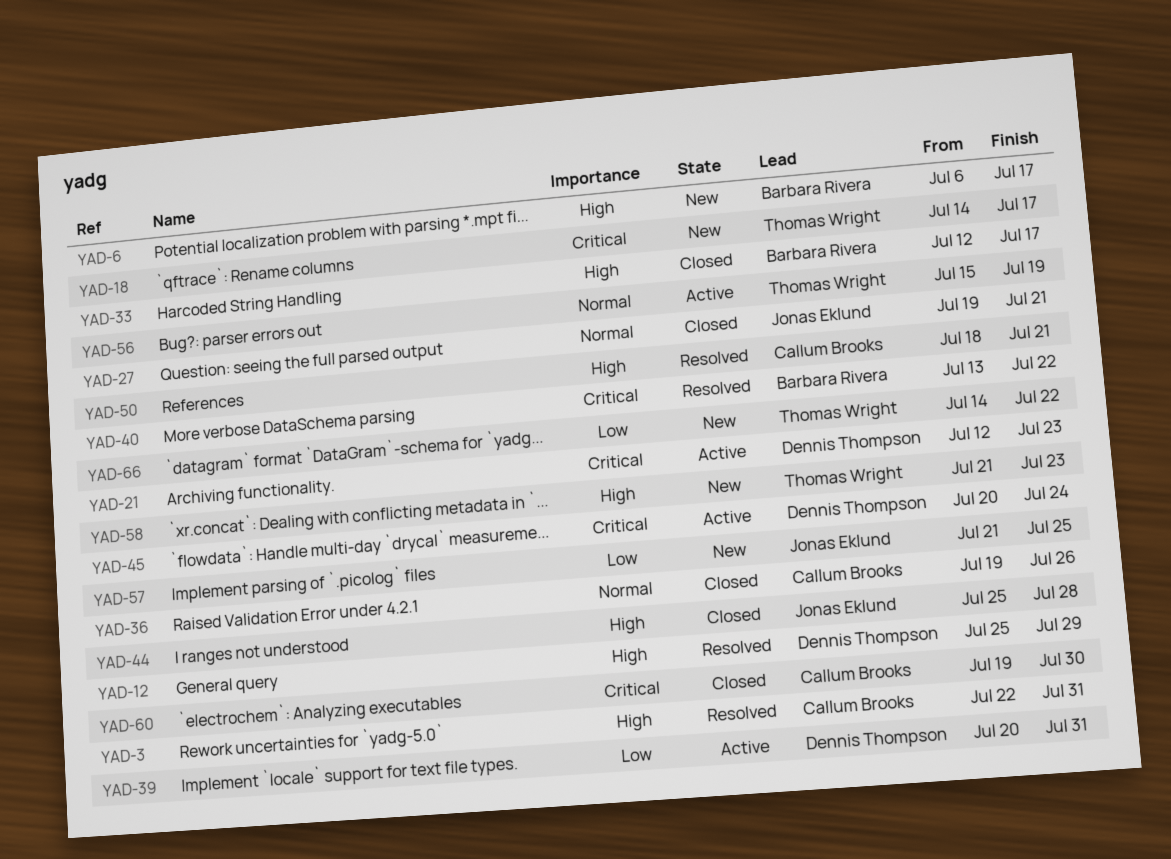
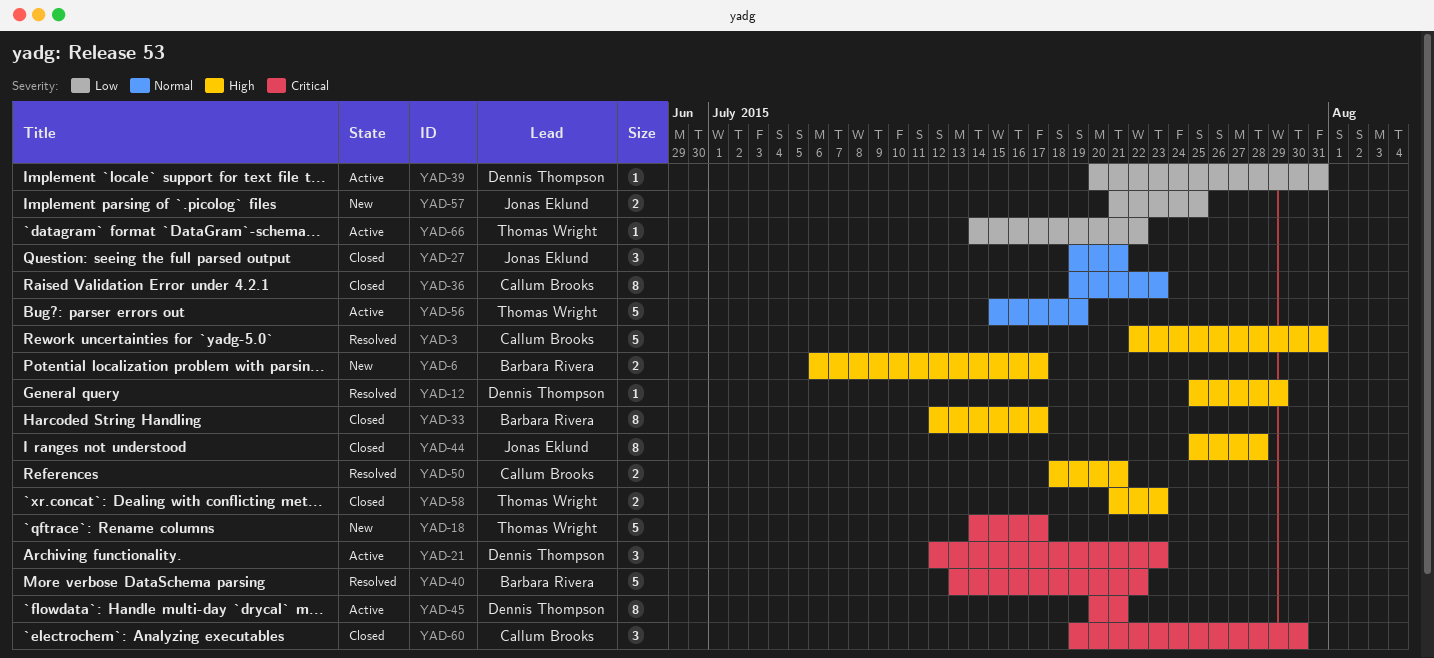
YAD-36, due: Jul 26 -> Jul 23
YAD-45, due: Jul 24 -> Jul 21
YAD-58, status: New -> Closed
YAD-66, status: New -> Active

